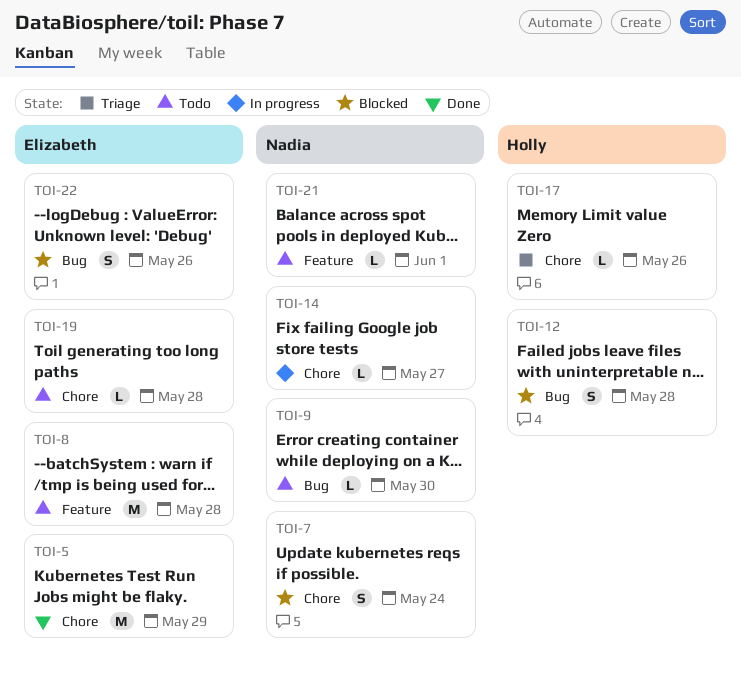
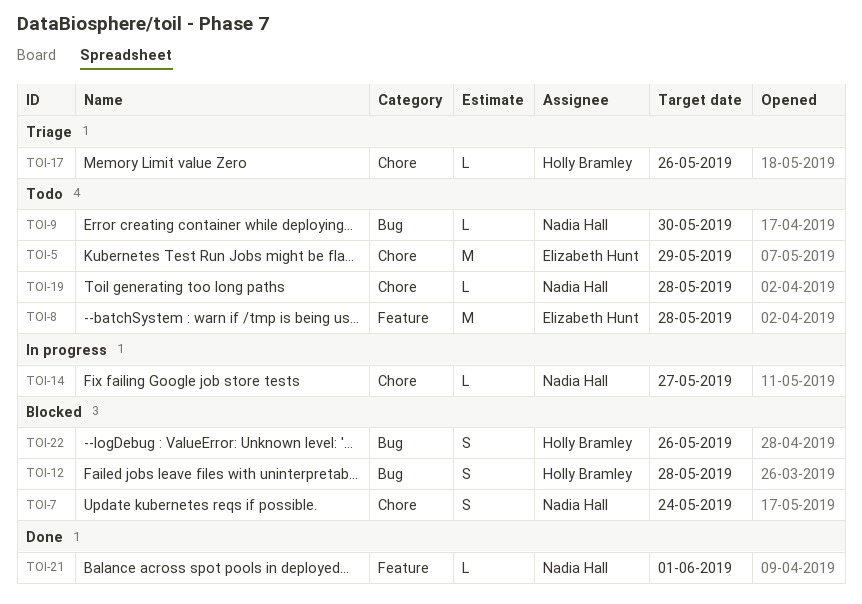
TOI-5, status: Done -> Todo
TOI-19, owner: Elizabeth Hunt -> Nadia Hall
TOI-21, status: Todo -> Done
TOI-22, owner: Elizabeth Hunt -> Holly Bramley

